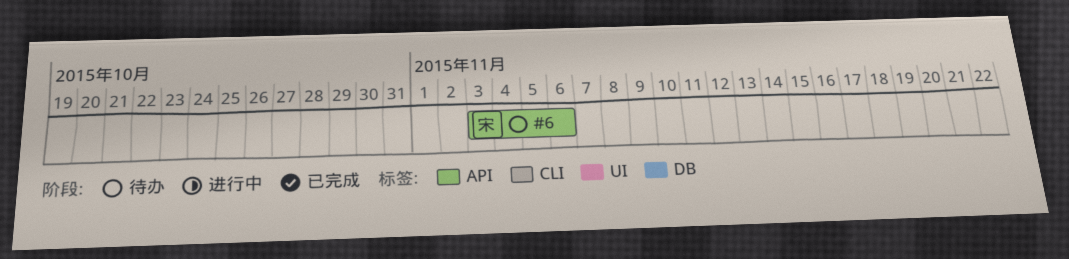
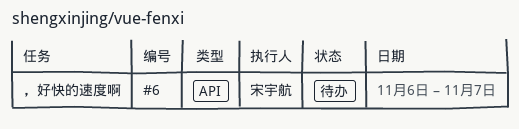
#6, start: Nov 3 -> Nov 6
#6, due: Nov 6 -> Nov 7

